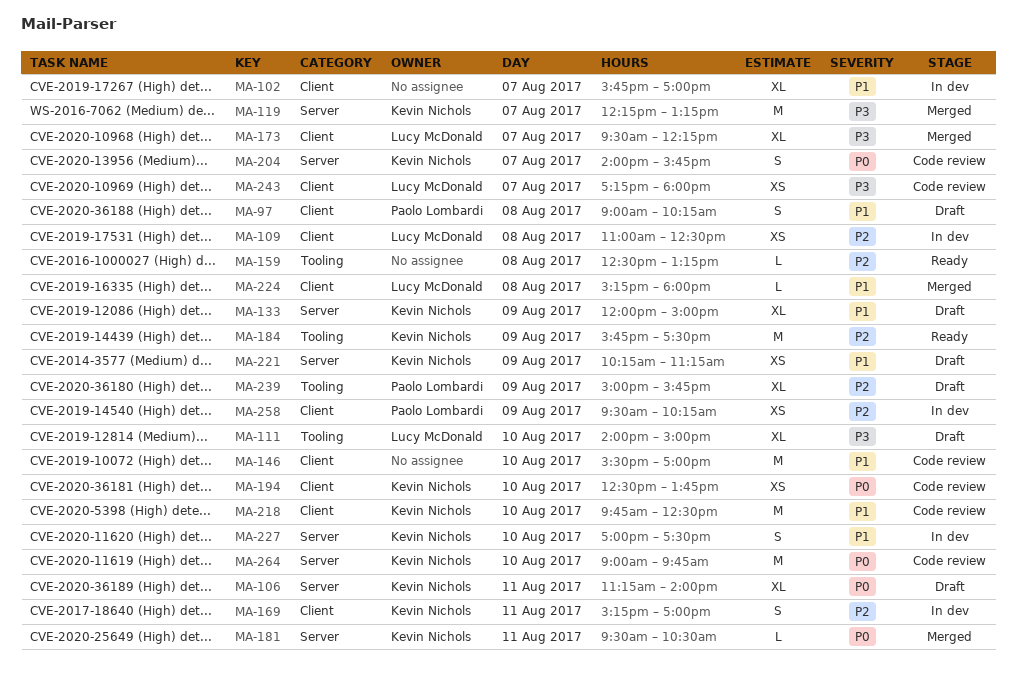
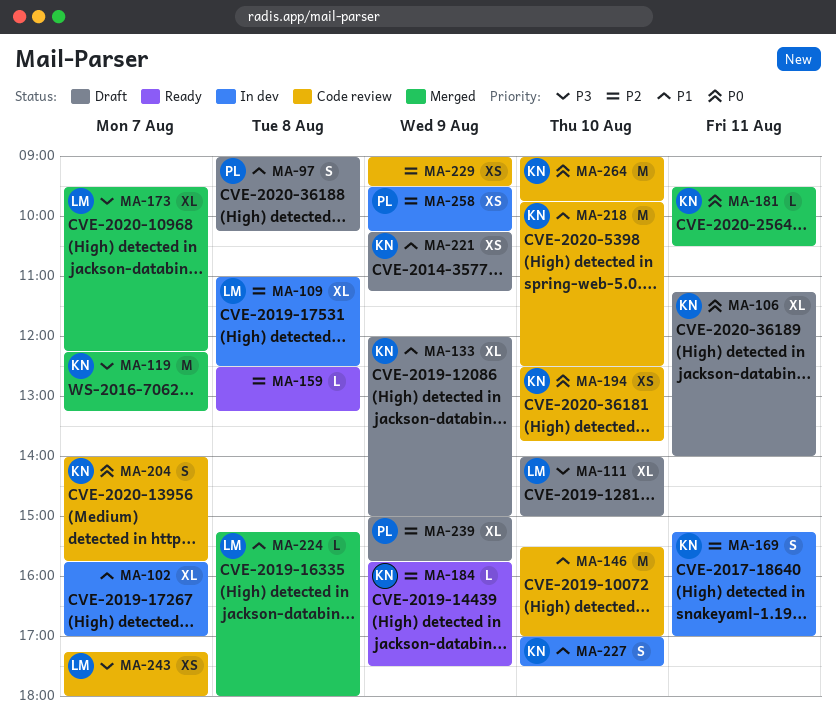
MA-109, estimate: XS -> XL
MA-184, estimate: M -> L
MA-229: none -> present

